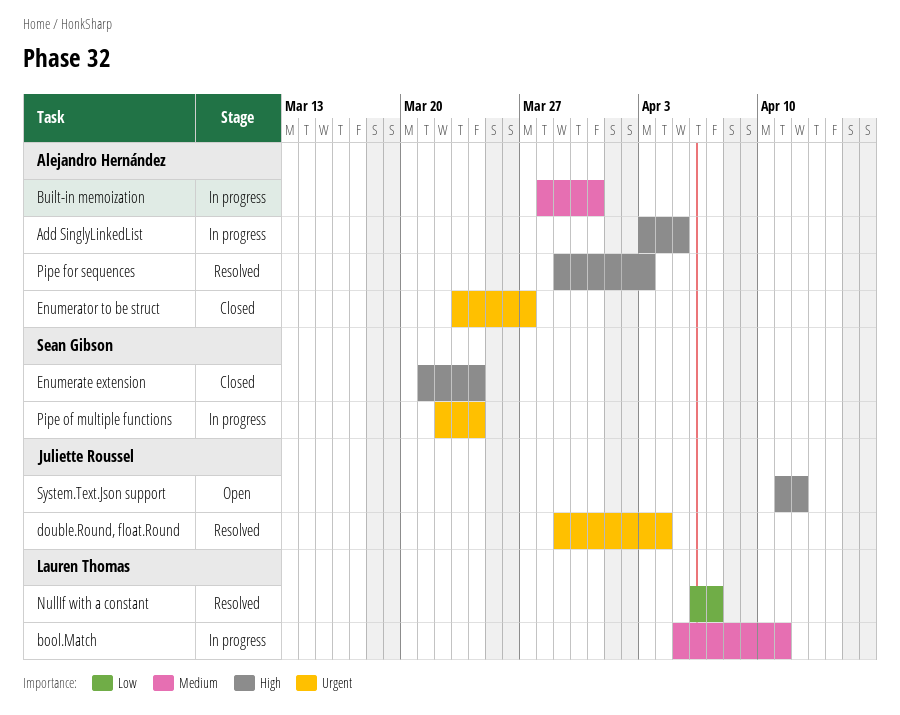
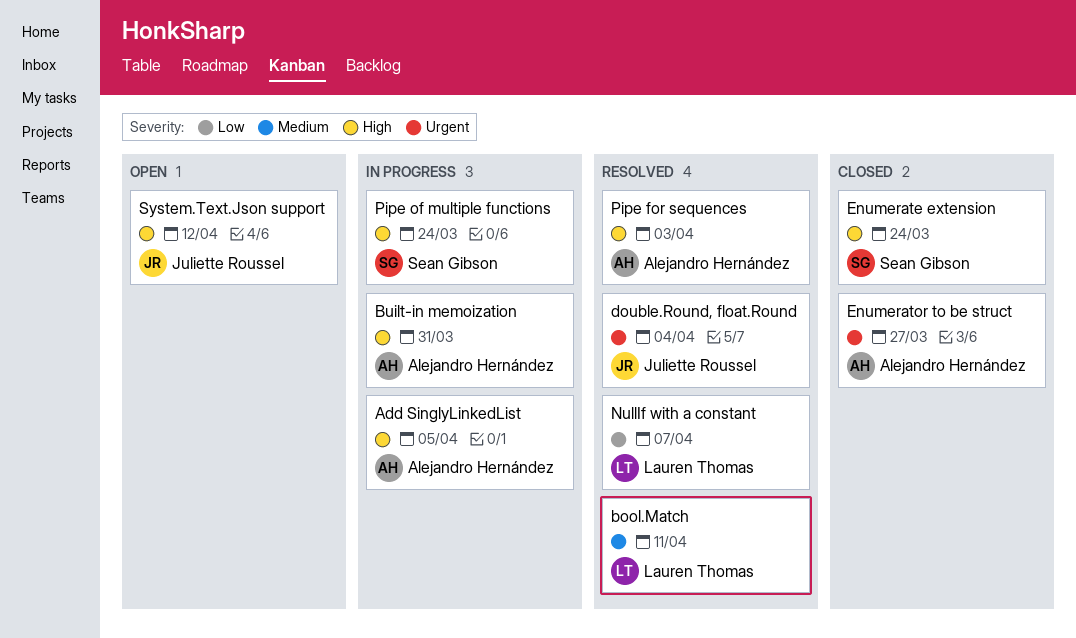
bool.Match, status: In progress -> Resolved
Built-in memoization, priority: Medium -> High
Pipe of multiple functions, priority: Urgent -> High

